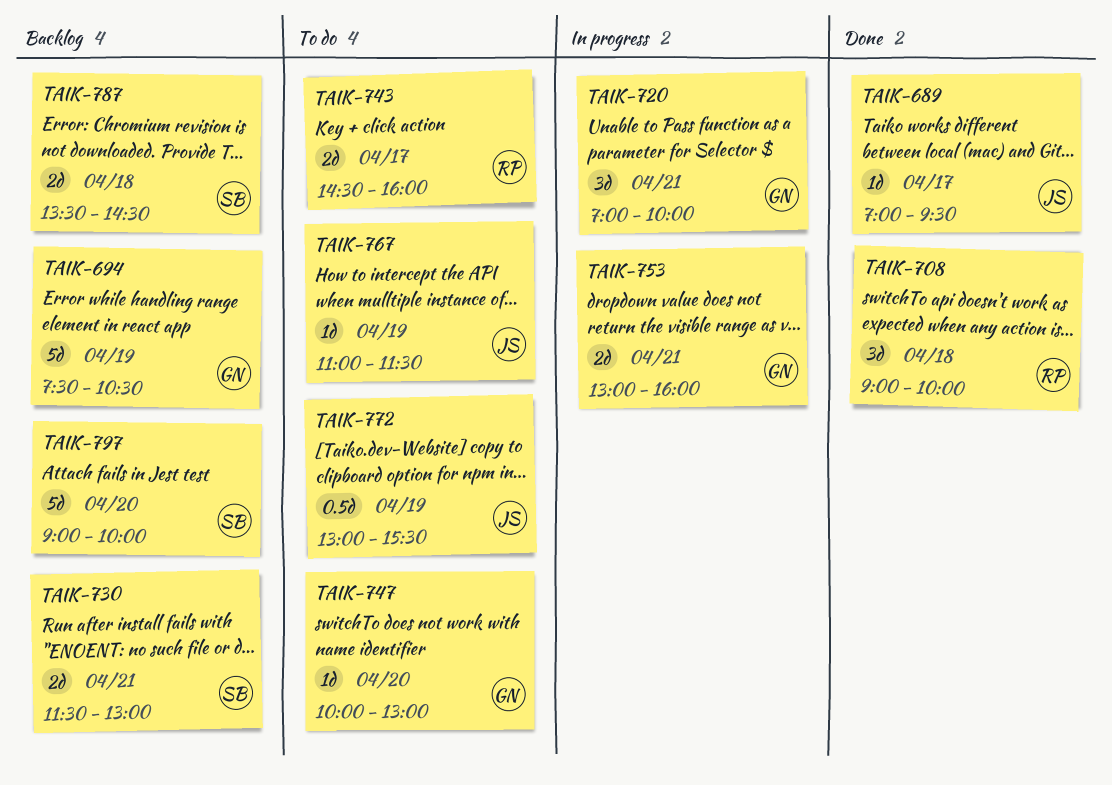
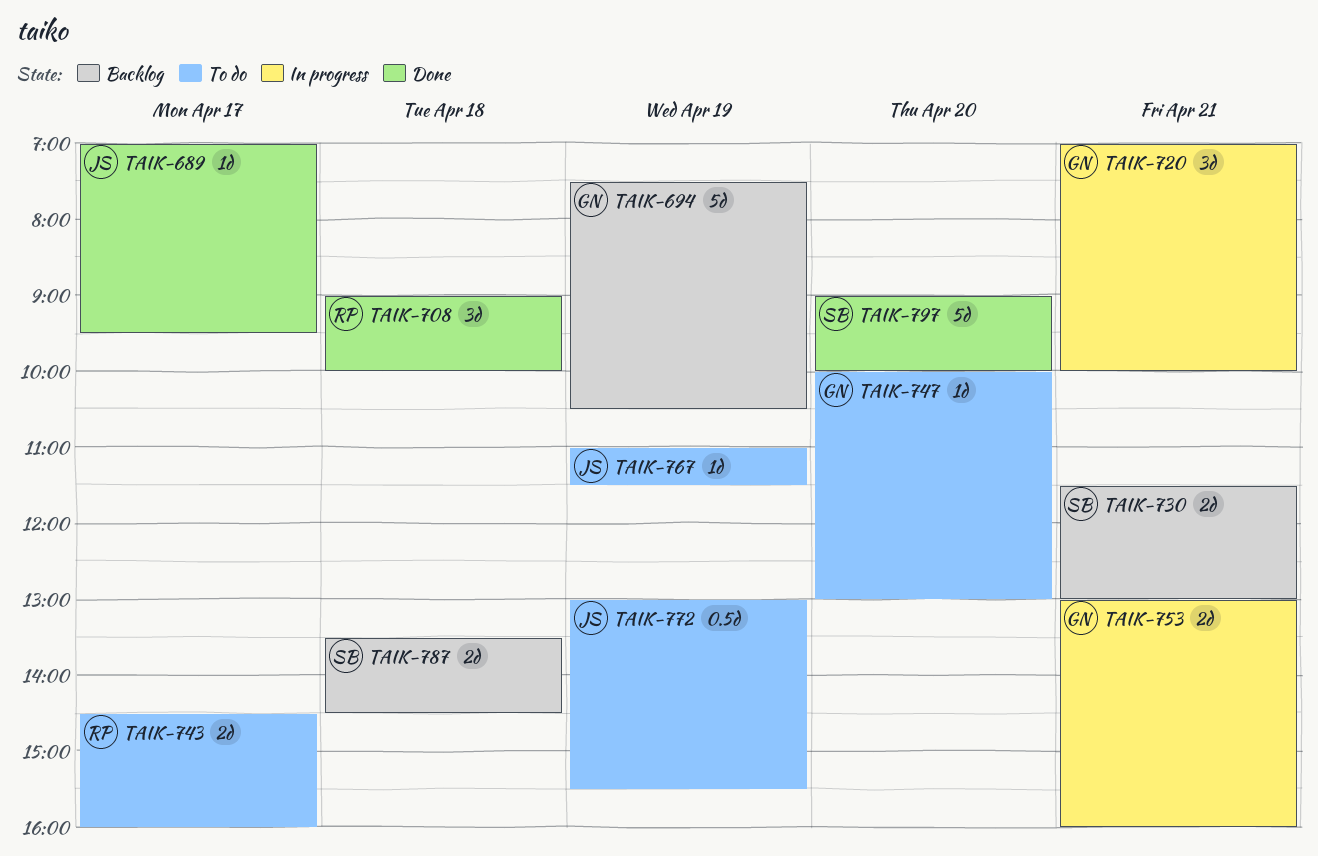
TAIK-797, status: Backlog -> Done

